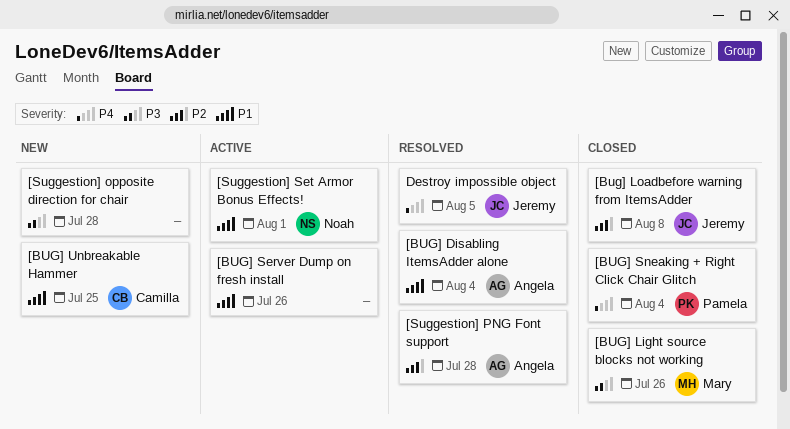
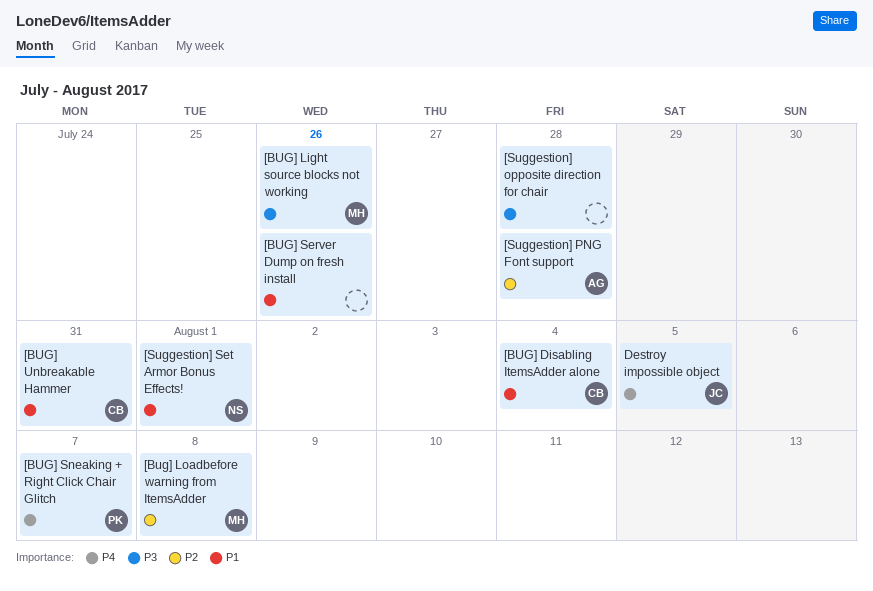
[BUG] Disabling ItemsAdder alone, owner: Angela -> Camilla
[Bug] Loadbefore warning from ItemsAdder, owner: Jeremy -> Mary
[BUG] Sneaking + Right Click Chair Glitch, due: Aug 4 -> Aug 7
[BUG] Unbreakable Hammer, due: Jul 25 -> Jul 31

